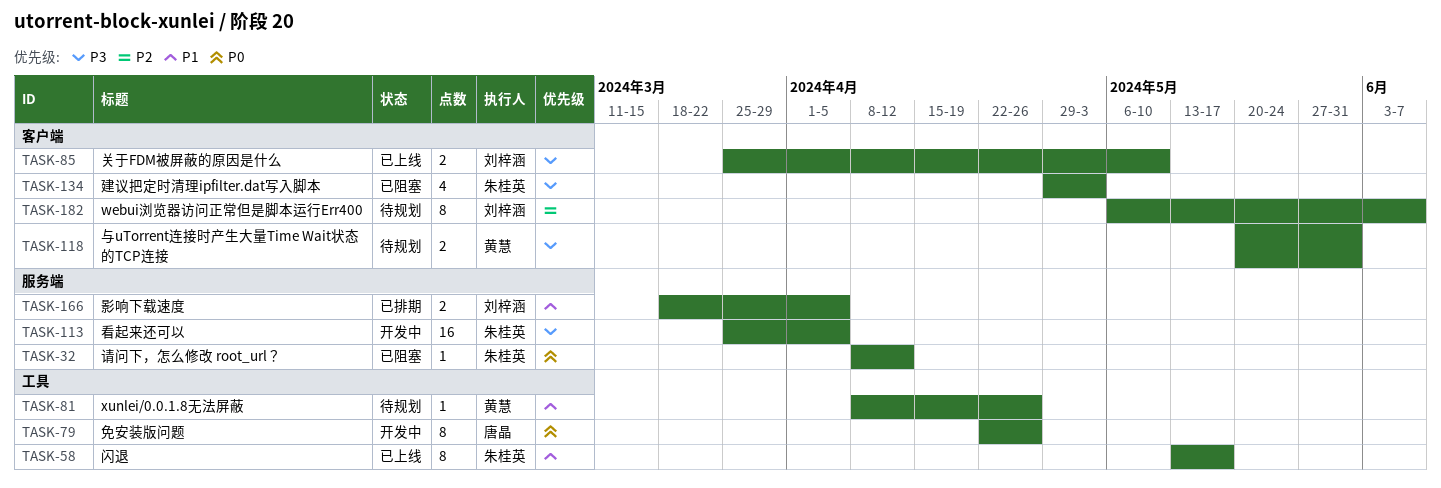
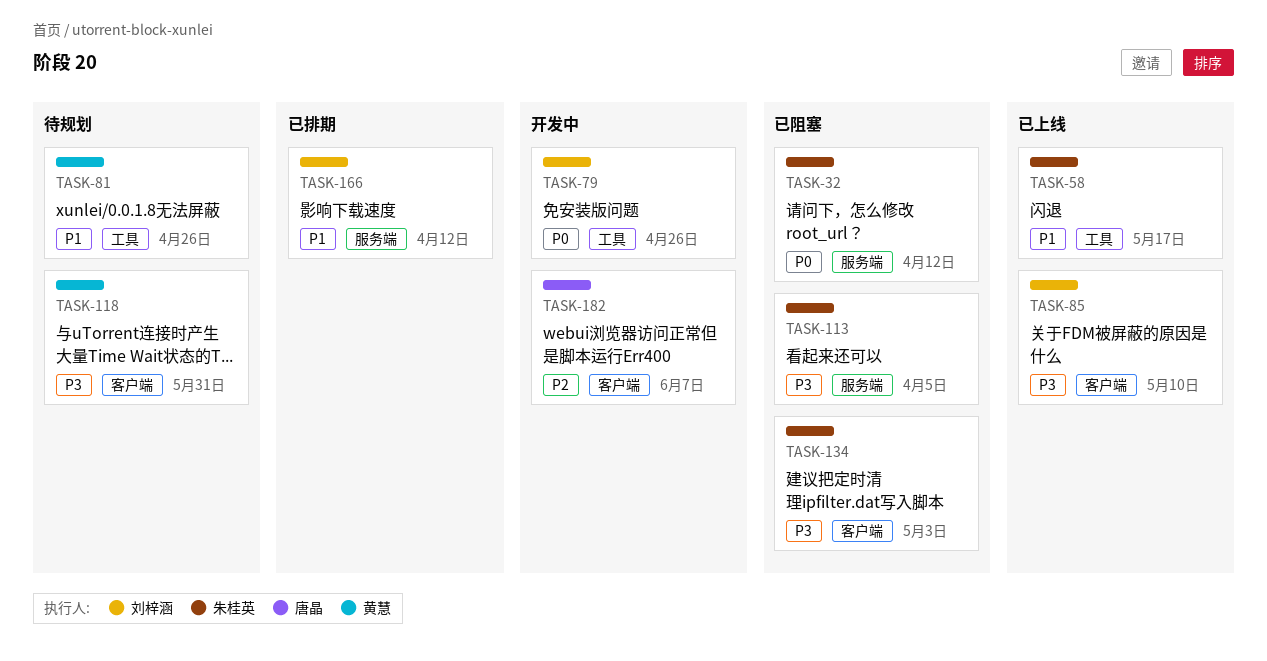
TASK-79, owner: 唐晶 -> 刘梓涵
TASK-113, status: 开发中 -> 已阻塞
TASK-166, due: Apr 5 -> Apr 12
TASK-182, status: 待规划 -> 开发中
TASK-182, owner: 刘梓涵 -> 唐晶

